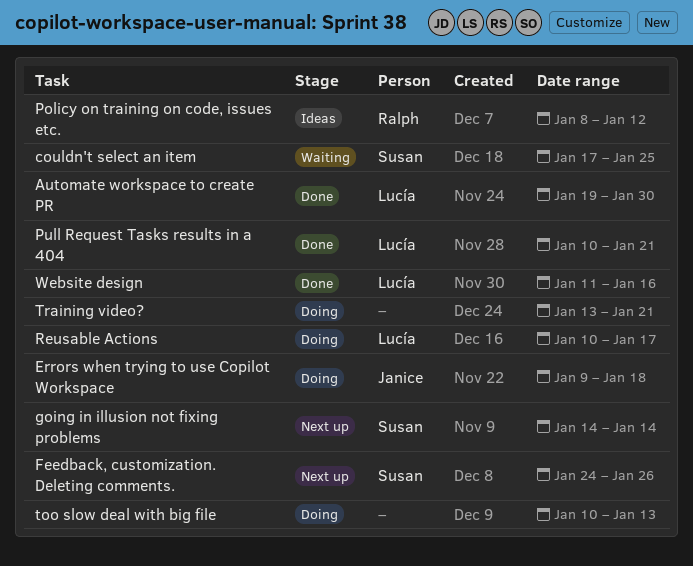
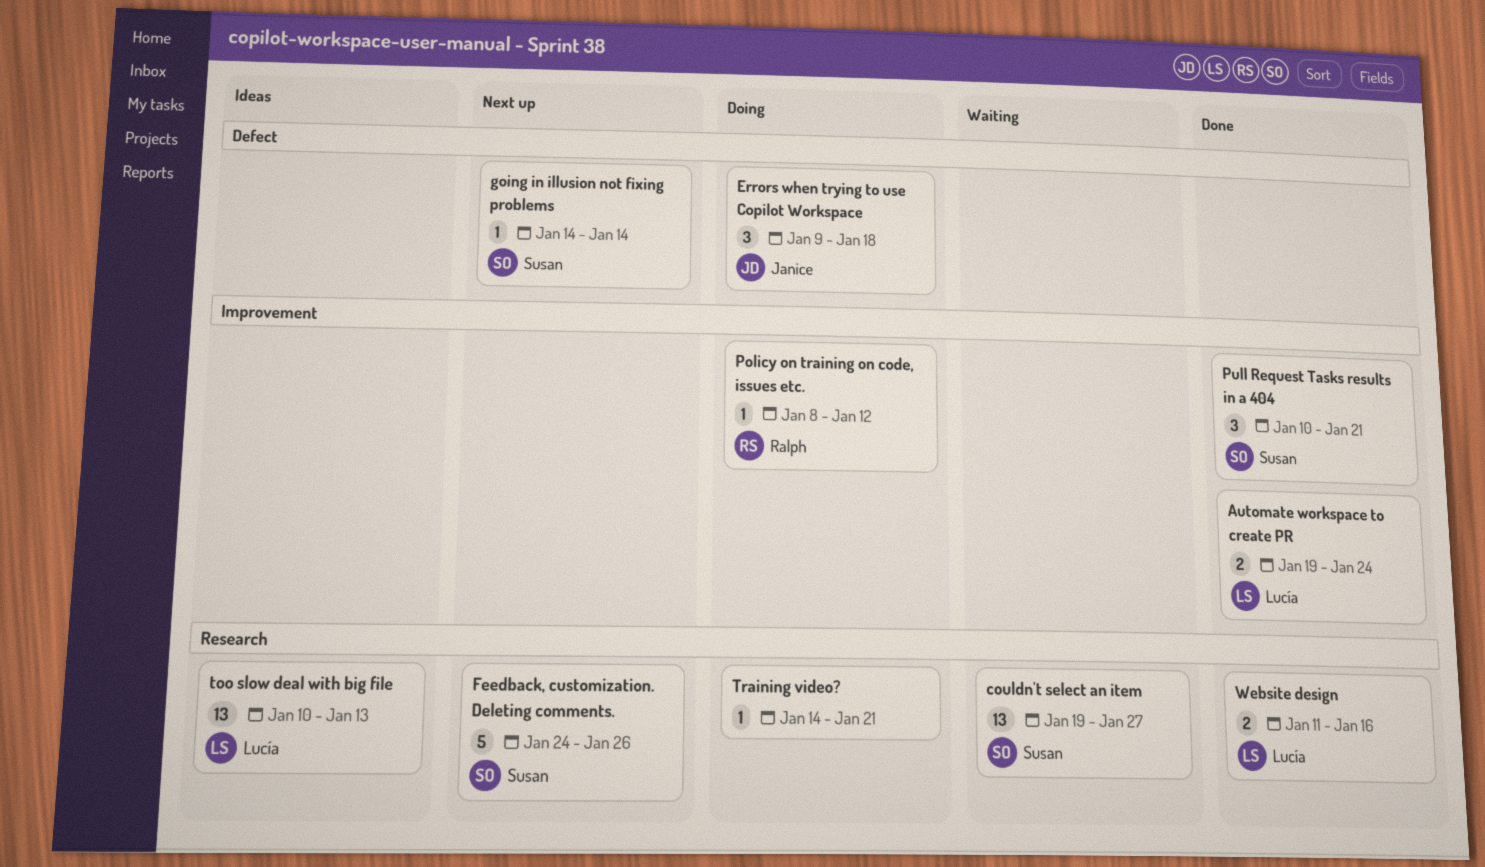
Automate workspace to create PR, due: Jan 30 -> Jan 24
couldn't select an item, start: Jan 17 -> Jan 19
couldn't select an item, due: Jan 25 -> Jan 27
Policy on training on code, issues etc., status: Ideas -> Doing
Pull Request Tasks results in a 404, owner: Lucía -> Susan
Reusable Actions: present -> none
too slow deal with big file, status: Doing -> Ideas
too slow deal with big file, owner: none -> Lucía
Training video?, start: Jan 13 -> Jan 14

